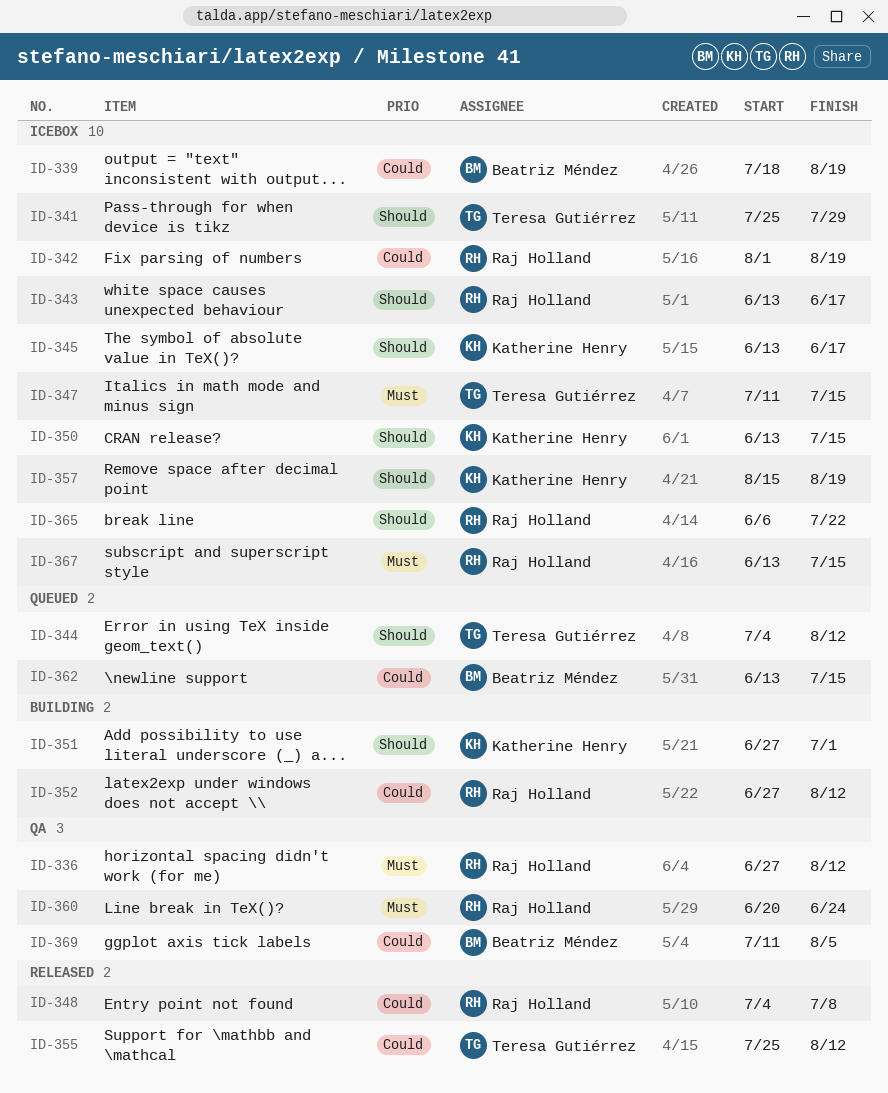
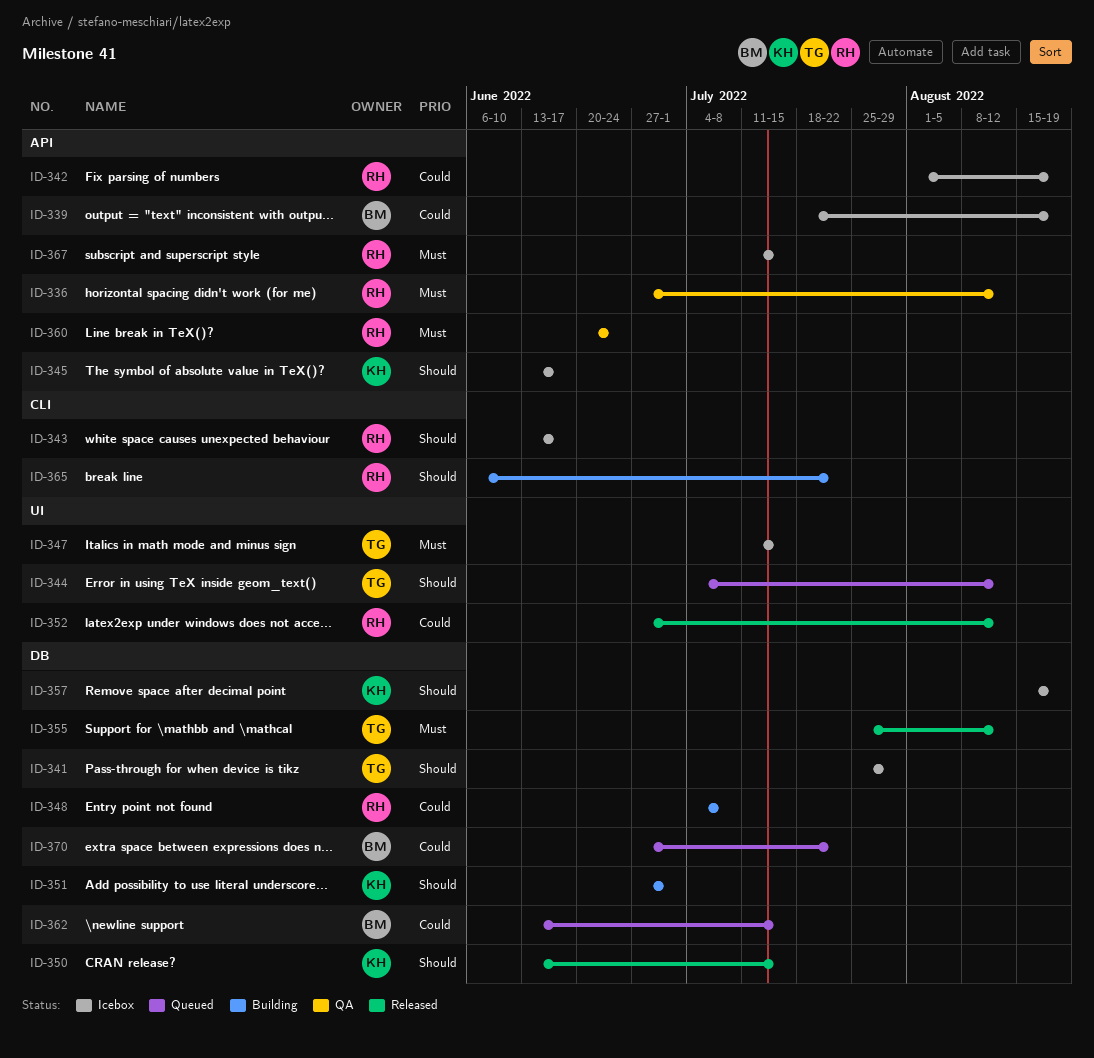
ID-348, status: Released -> Building
ID-350, status: Icebox -> Released
ID-352, status: Building -> Released
ID-355, priority: Could -> Must
ID-365, status: Icebox -> Building
ID-367, start: Jun 13 -> Jul 11
ID-369: present -> none
ID-370: none -> present

